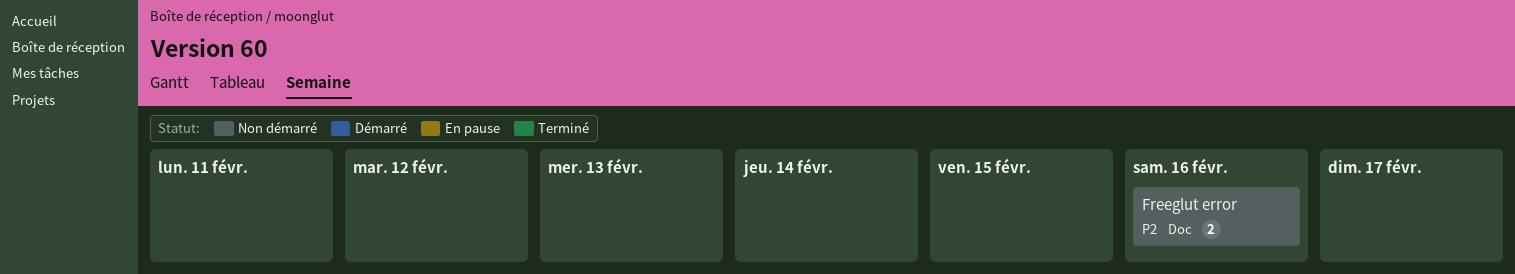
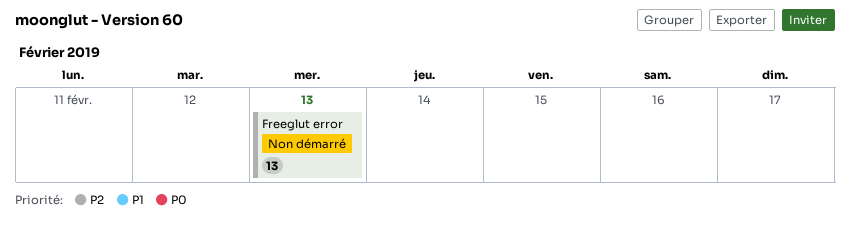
Freeglut error, estimate: 2 -> 13
Freeglut error, due: Feb 16 -> Feb 13

